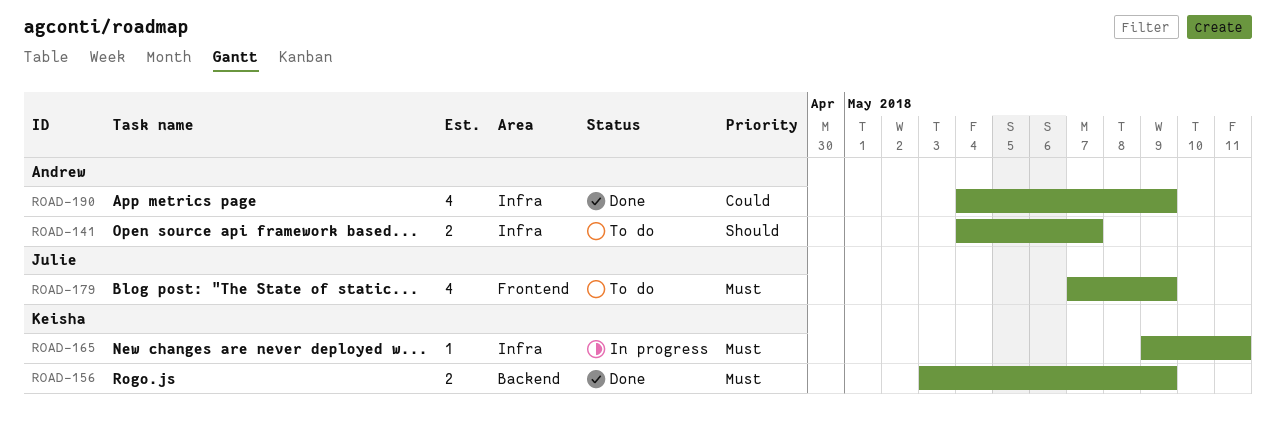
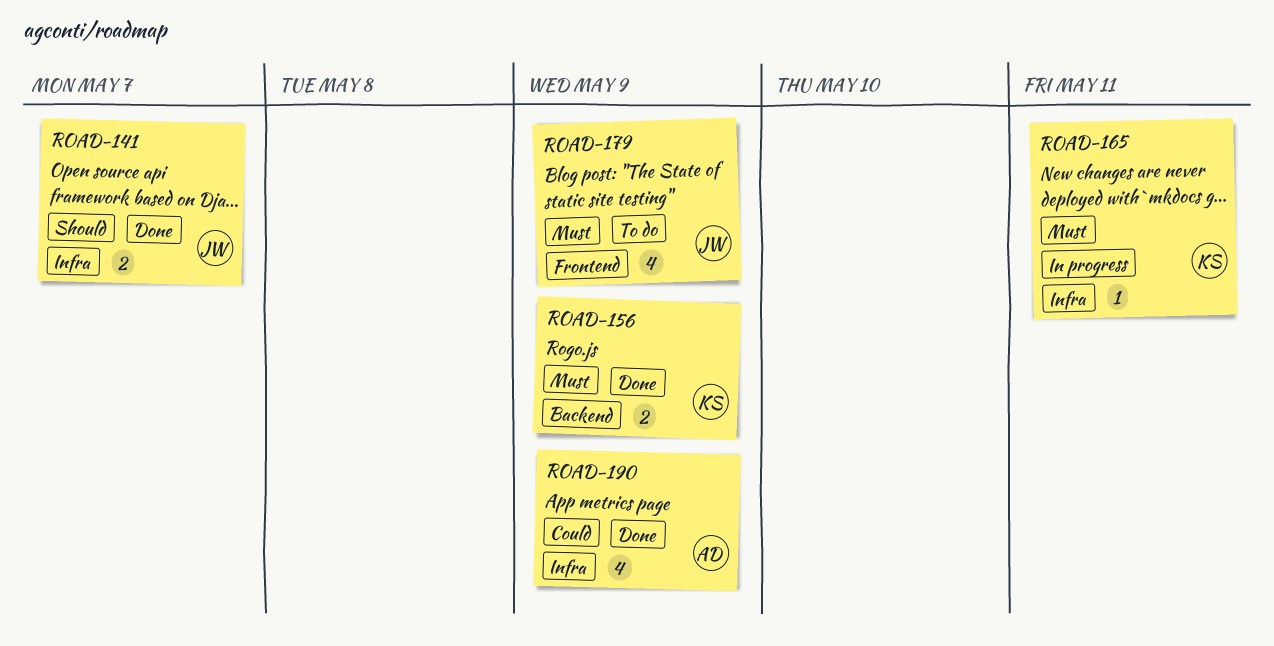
ROAD-141, status: To do -> Done
ROAD-141, owner: Andrew -> Julie

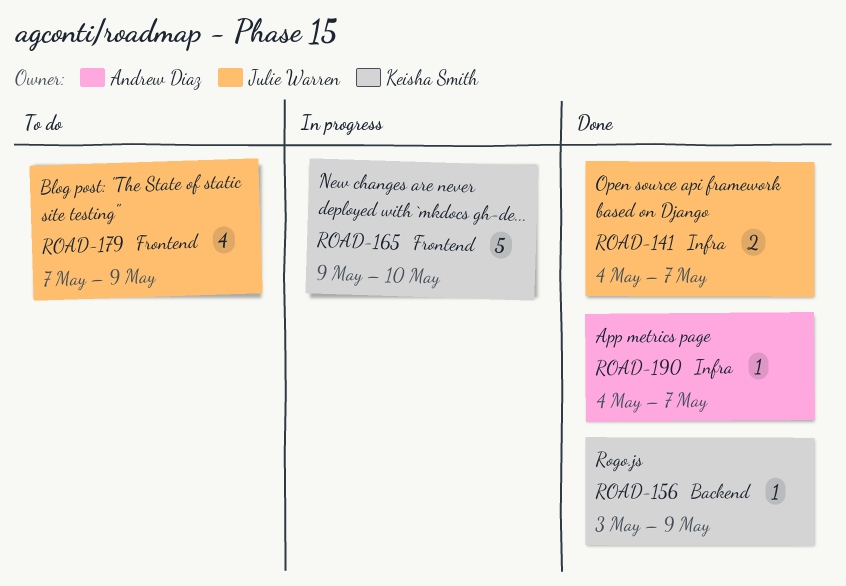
ROAD-156, estimate: 2 -> 1
ROAD-165, label: Infra -> Frontend
ROAD-165, estimate: 1 -> 5
ROAD-165, due: May 11 -> May 10
ROAD-190, estimate: 4 -> 1
ROAD-190, due: May 9 -> May 7

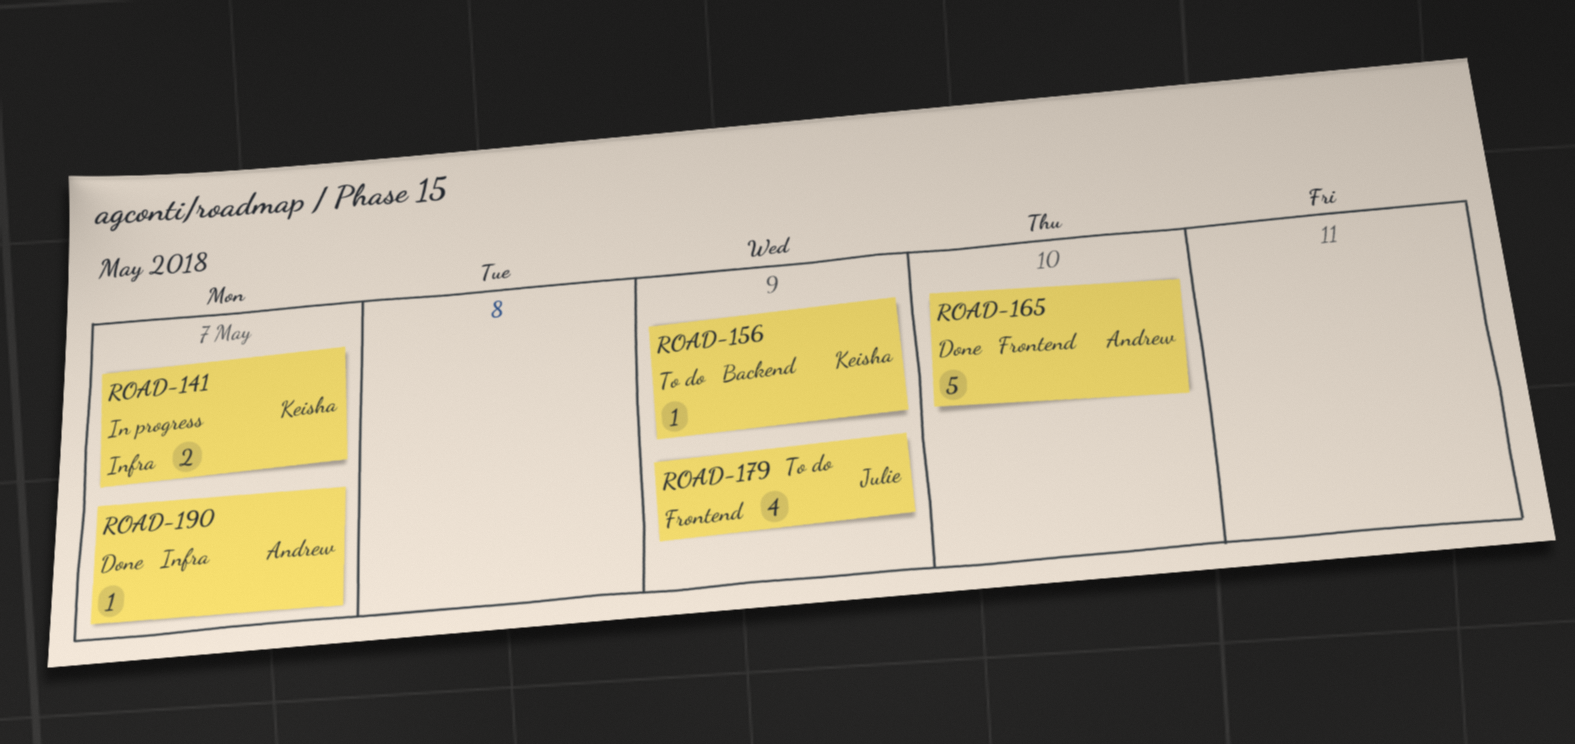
ROAD-141, status: Done -> In progress
ROAD-141, owner: Julie Warren -> Keisha Smith
ROAD-156, status: Done -> To do
ROAD-165, status: In progress -> Done
ROAD-165, owner: Keisha Smith -> Andrew Diaz

